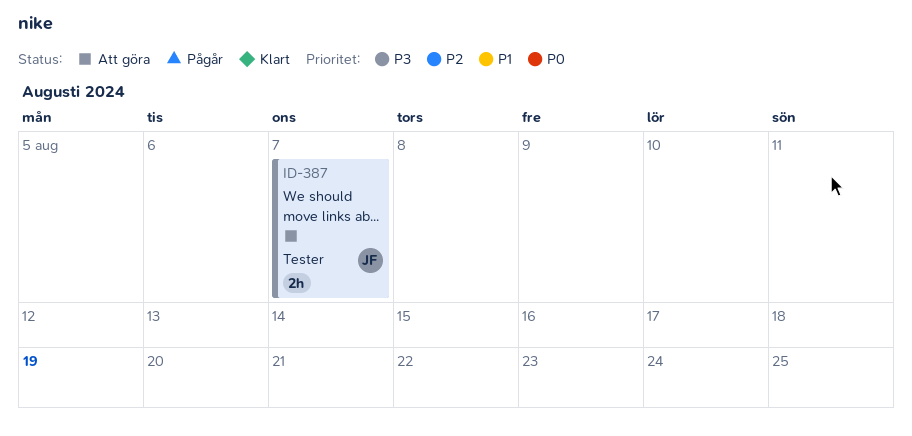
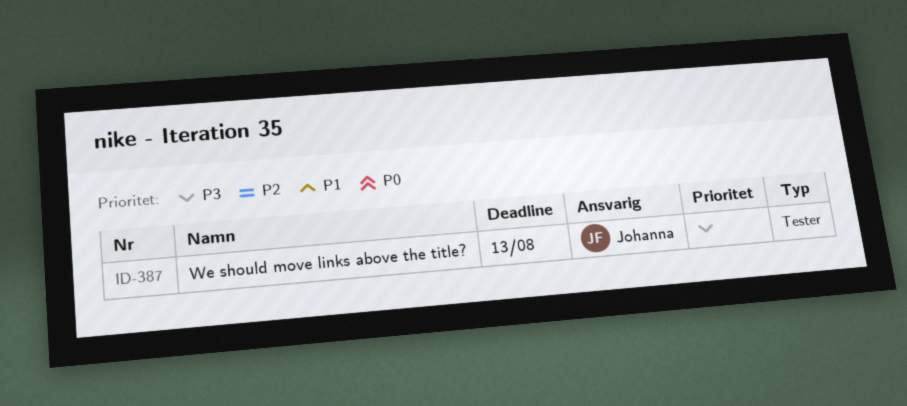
ID-387, due: Aug 7 -> Aug 13

